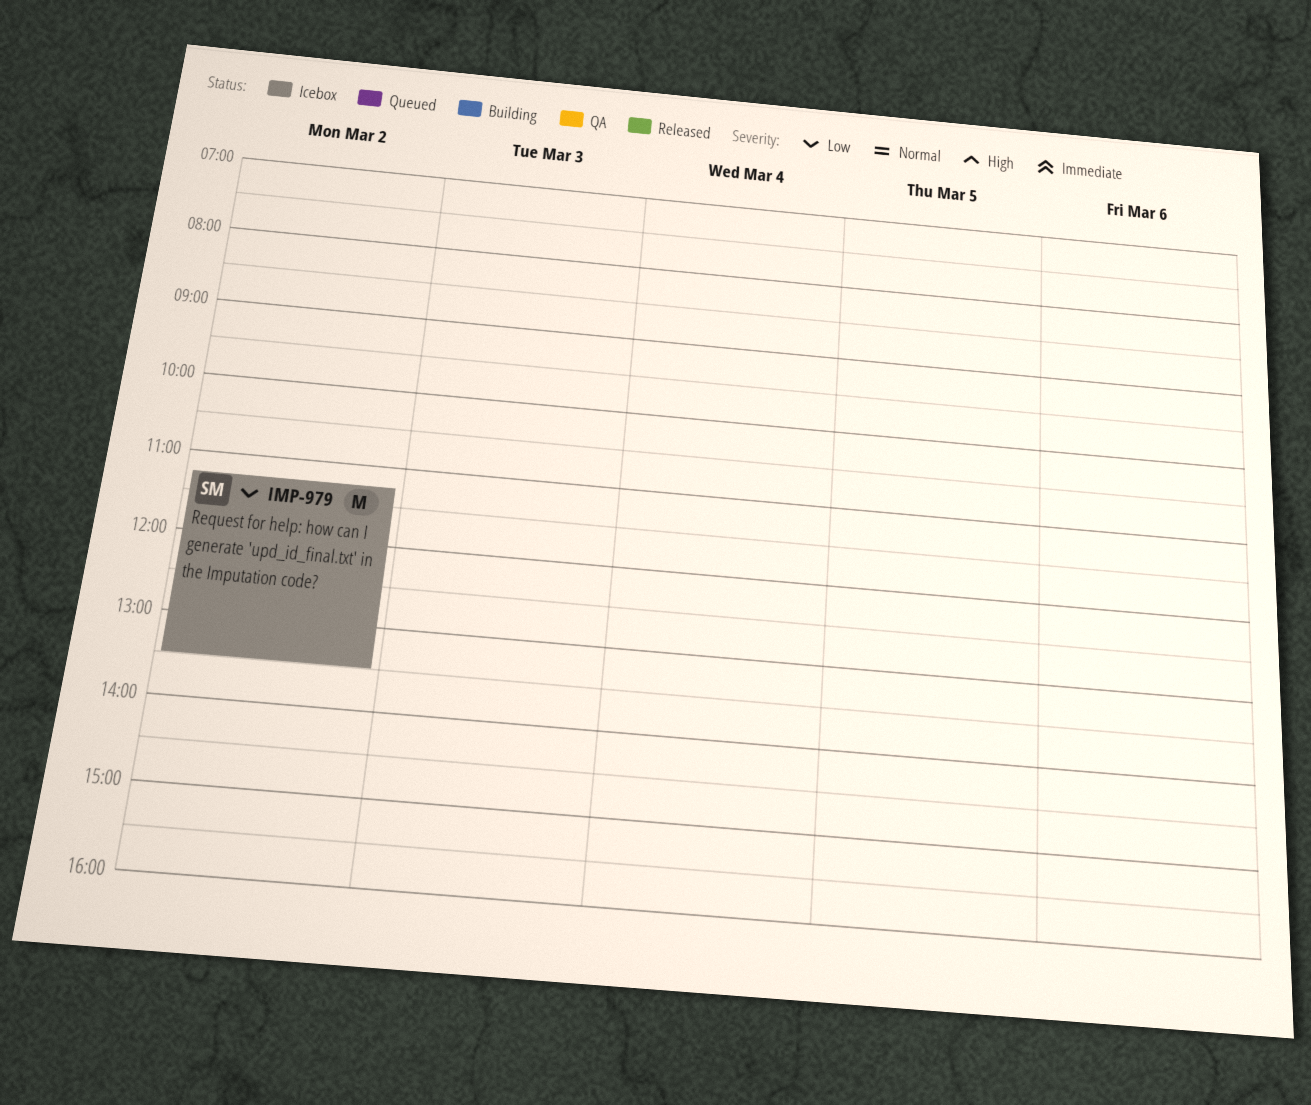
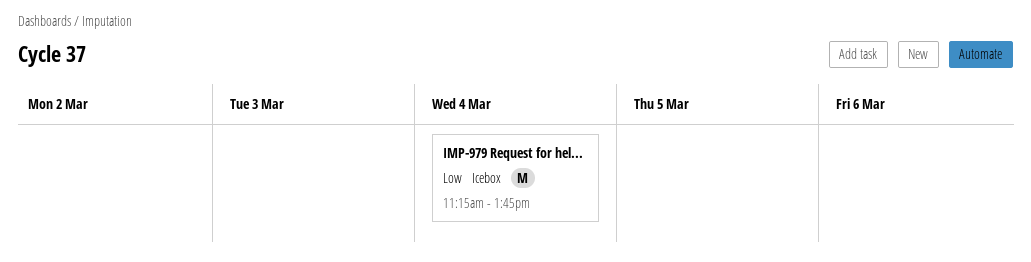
IMP-979, day: Mar 2 -> Mar 4
IMP-979, ends: 13:30 -> 13:45

